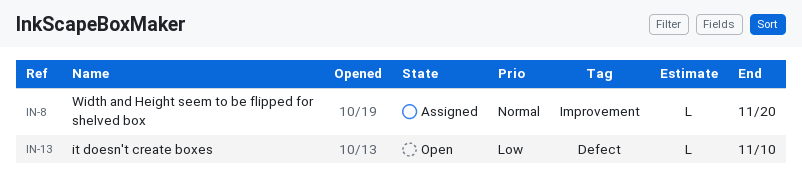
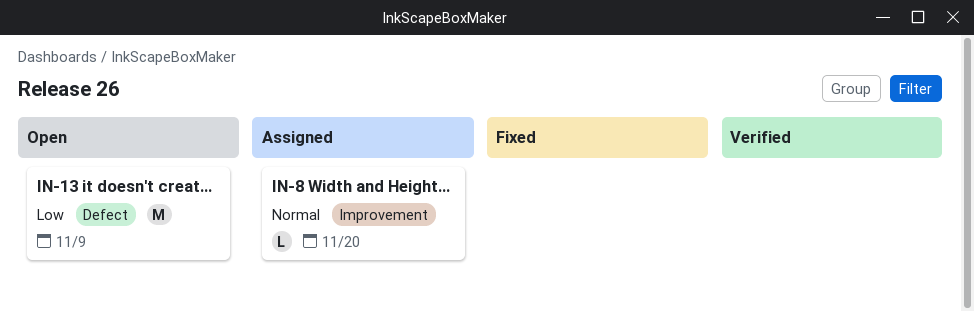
IN-13, estimate: L -> M
IN-13, due: Nov 10 -> Nov 9

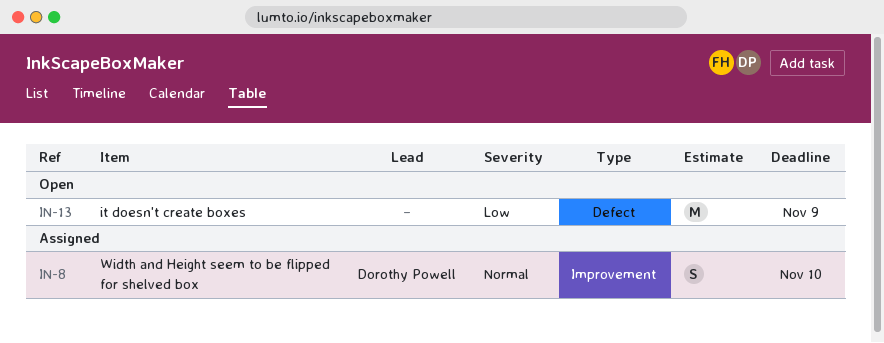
IN-8, estimate: L -> S
IN-8, due: Nov 20 -> Nov 10

